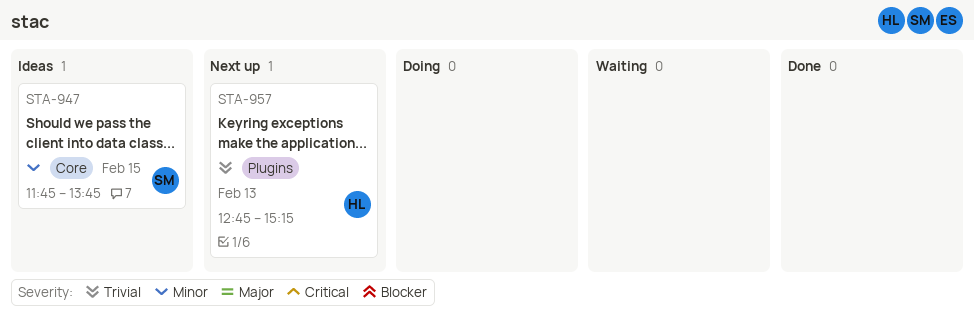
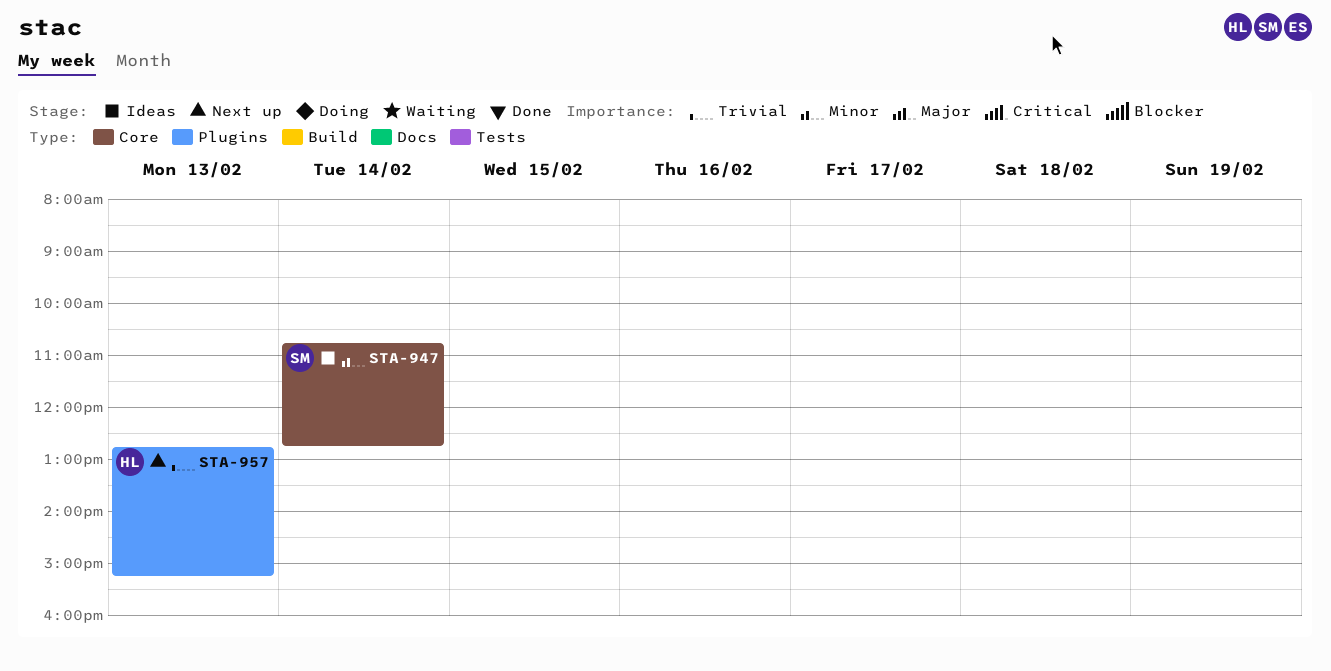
STA-947, day: Feb 15 -> Feb 14
STA-947, begins: 11:45 -> 10:45
STA-947, ends: 13:45 -> 12:45

